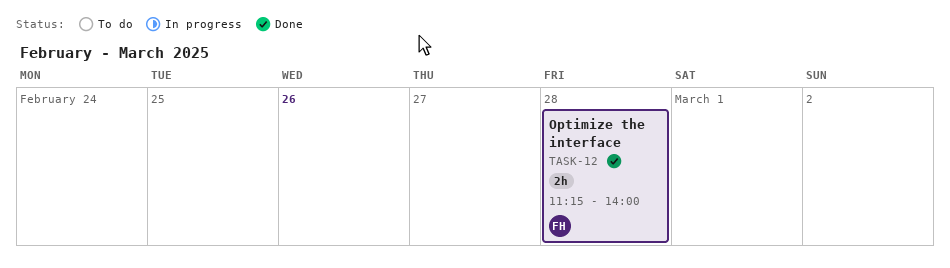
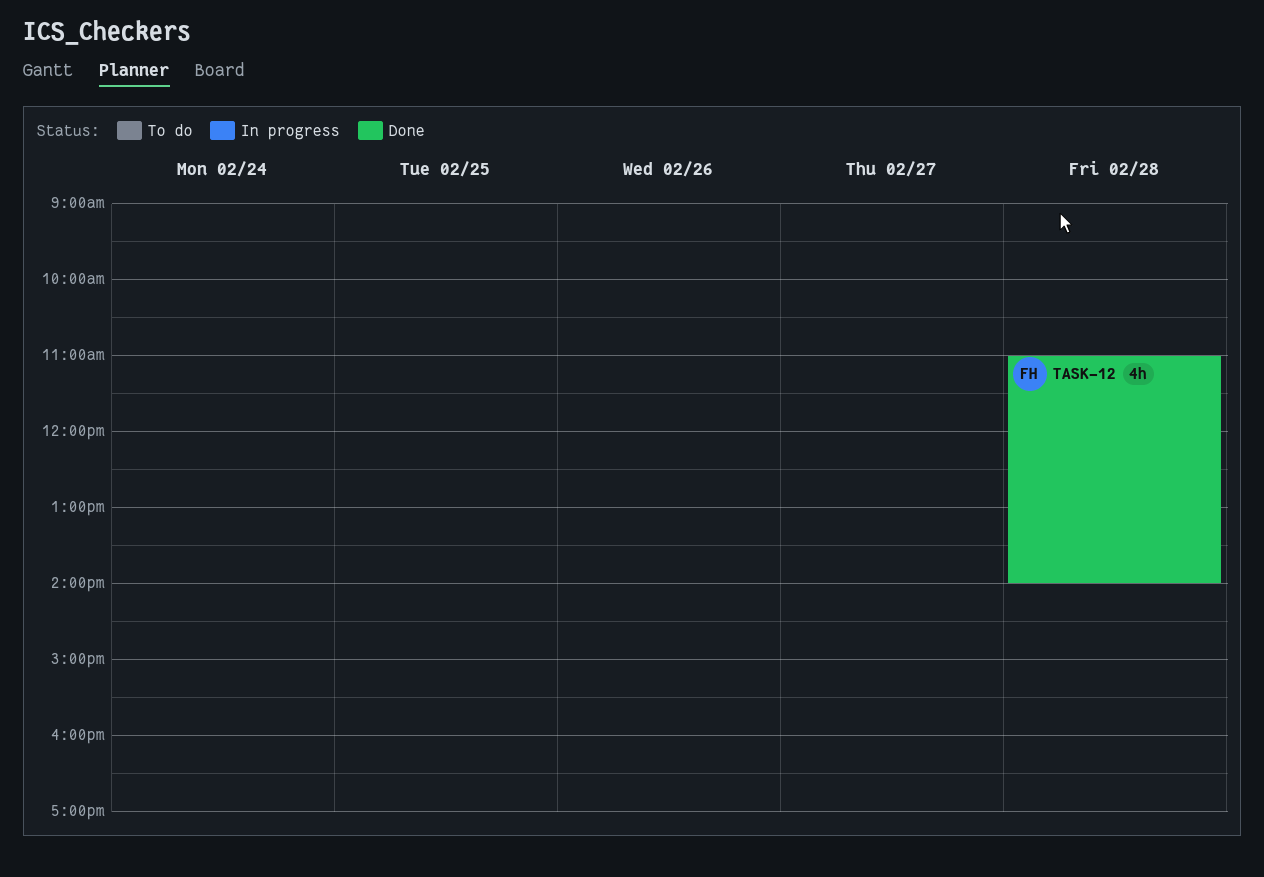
TASK-12, estimate: 2h -> 4h
TASK-12, begins: 11:15 -> 11:00

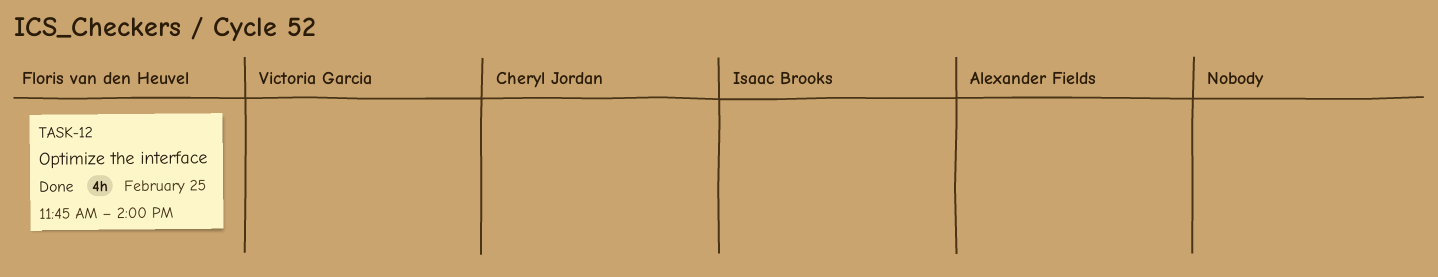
TASK-12, day: Feb 28 -> Feb 25
TASK-12, begins: 11:00 -> 11:45

